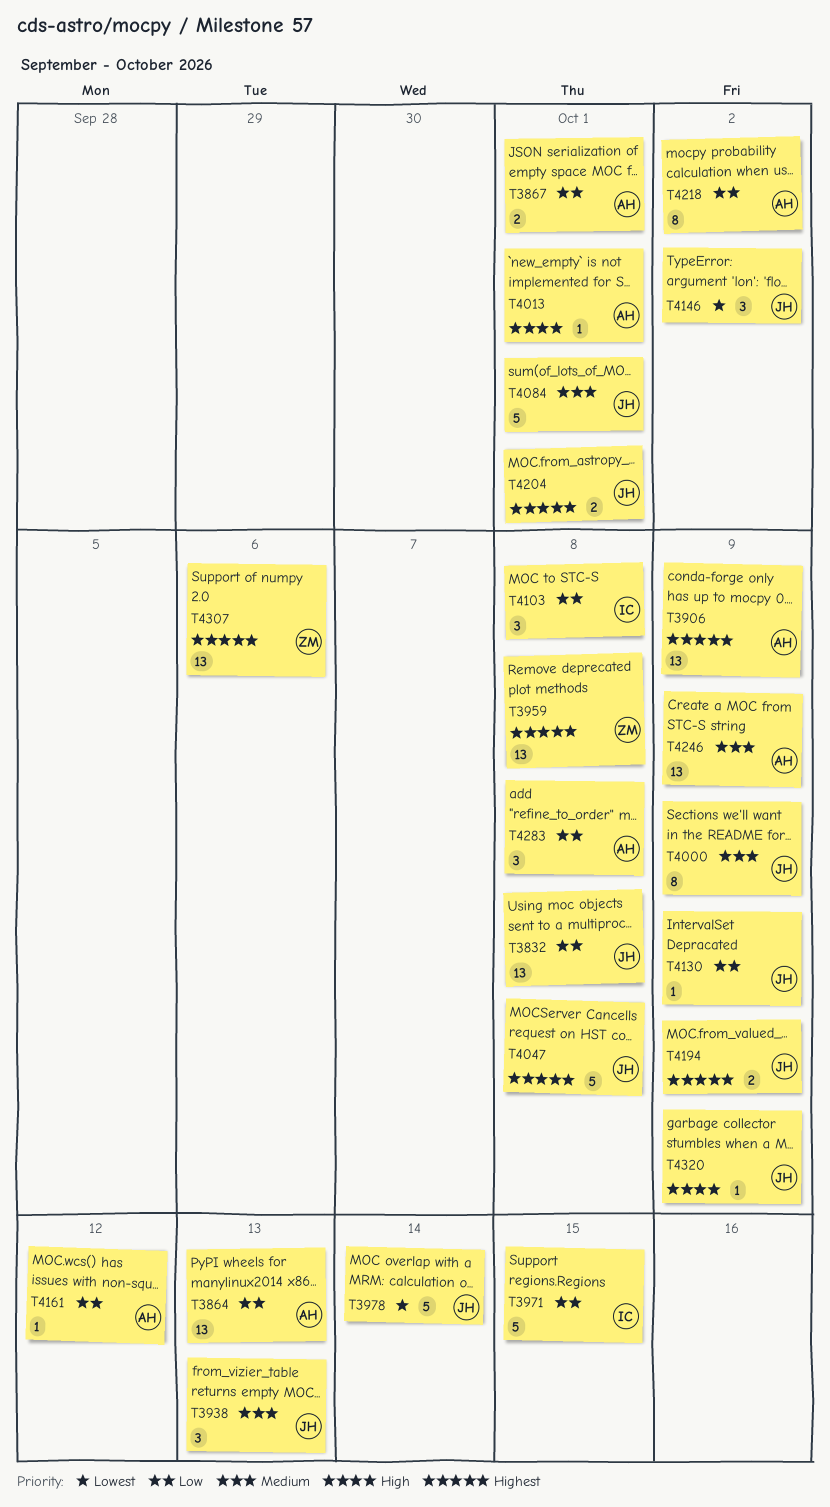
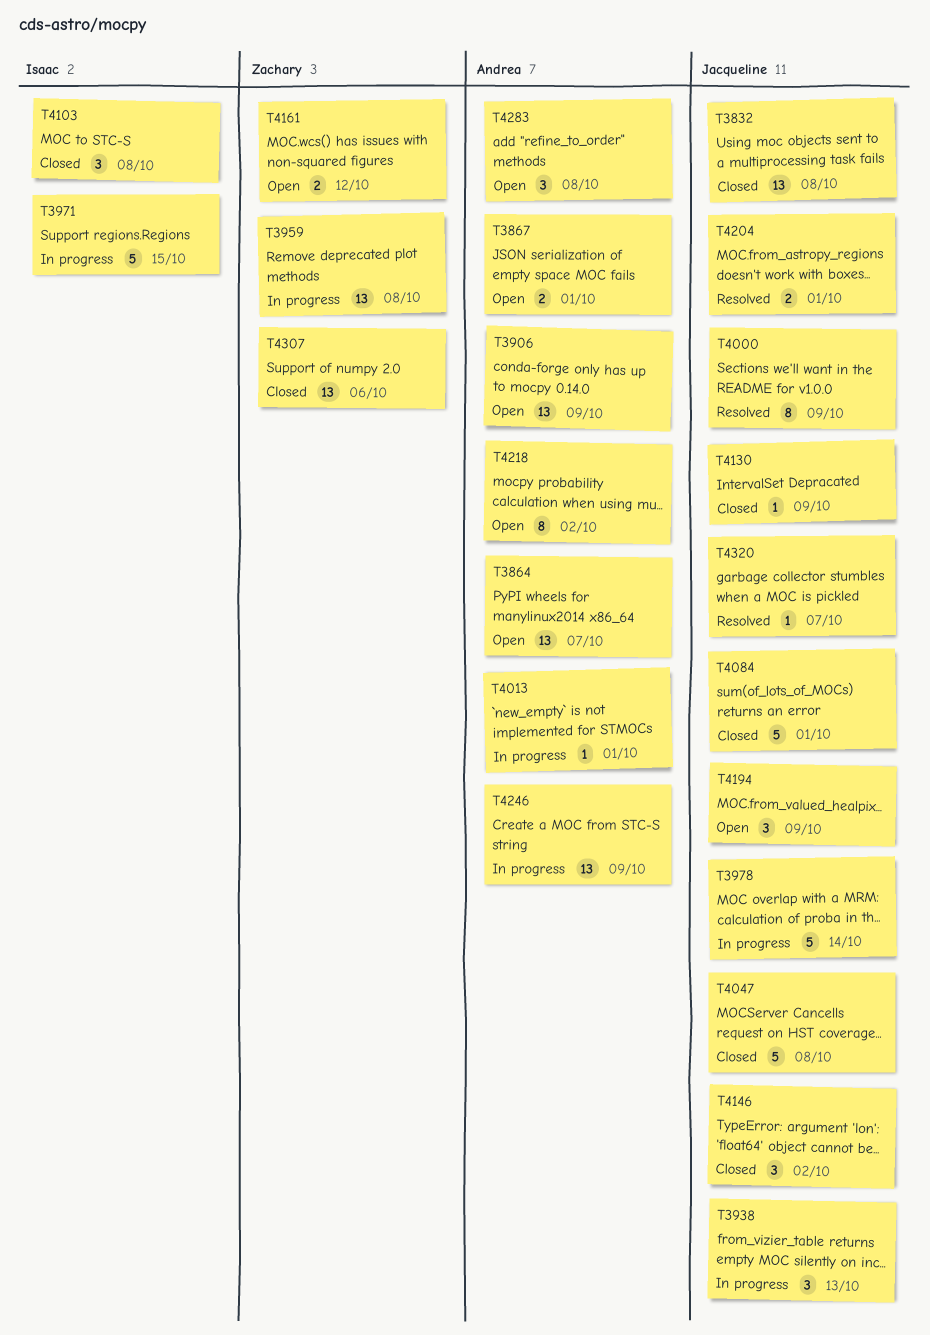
T3864, due: Oct 13 -> Oct 7
T4161, owner: Andrea -> Zachary
T4161, estimate: 1 -> 2
T4194, estimate: 2 -> 3
T4320, due: Oct 9 -> Oct 7

